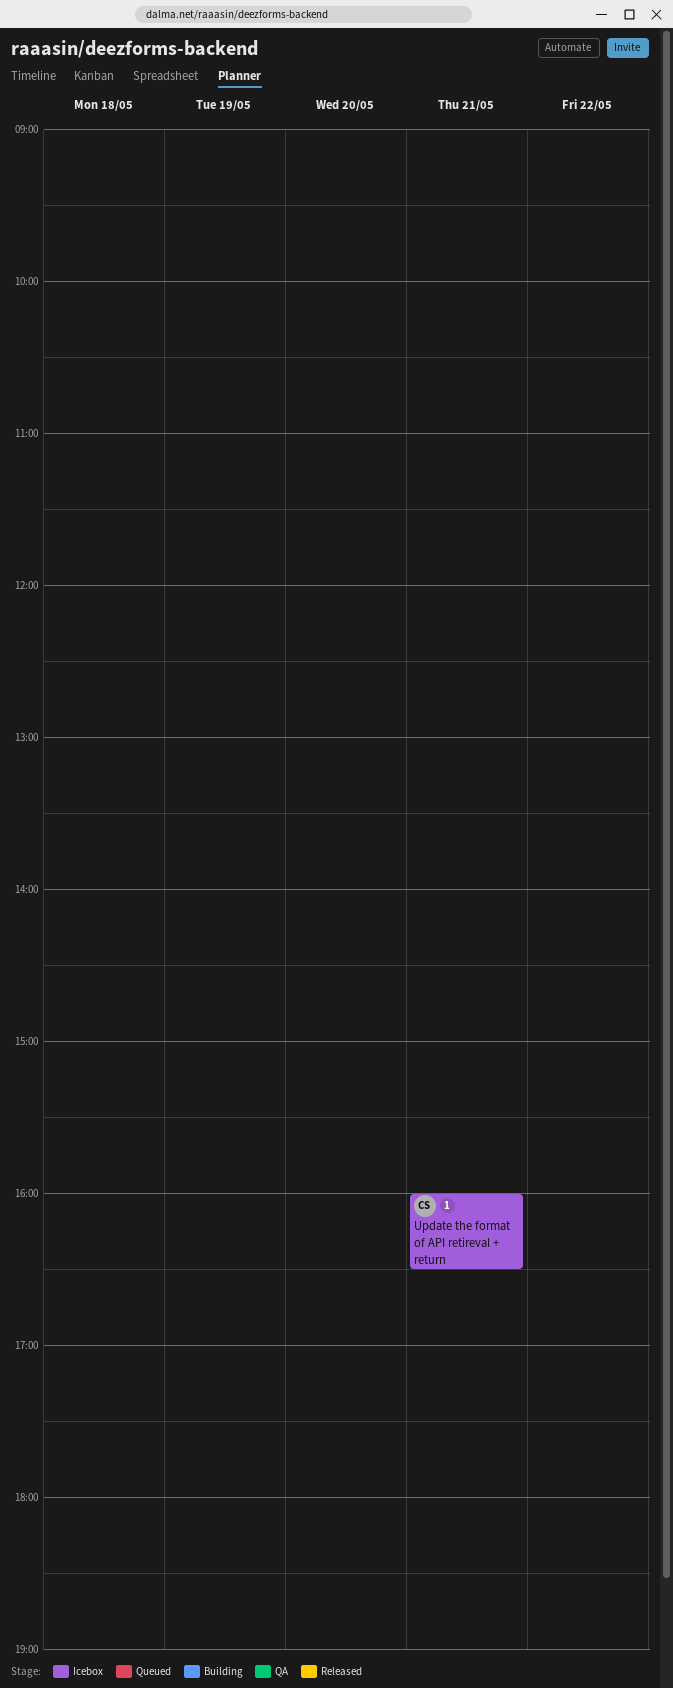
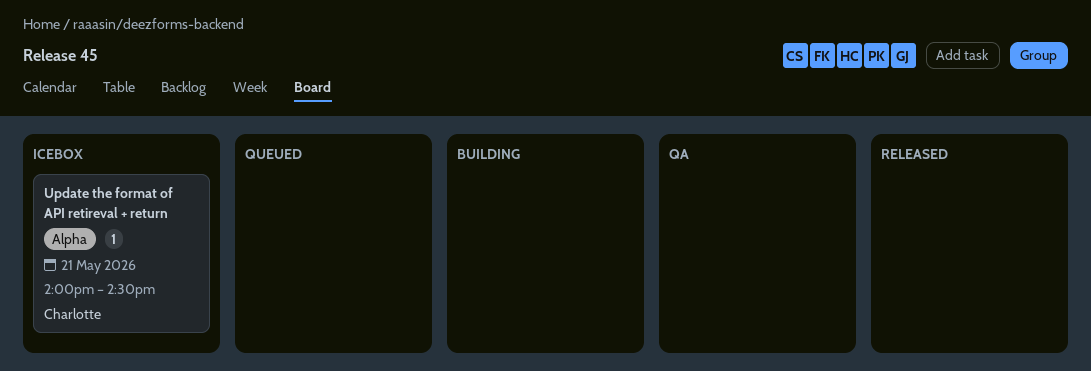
Update the format of API retireval + return, begins: 16:00 -> 14:00
Update the format of API retireval + return, ends: 16:30 -> 14:30

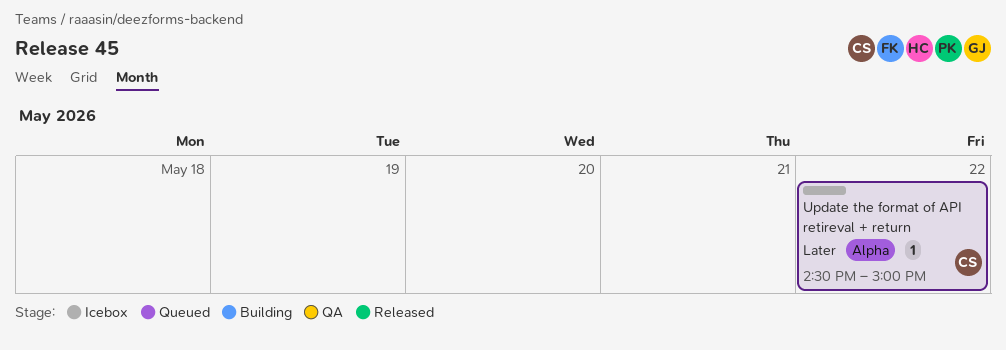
Update the format of API retireval + return, day: May 21 -> May 22
Update the format of API retireval + return, begins: 14:00 -> 14:30
Update the format of API retireval + return, ends: 14:30 -> 15:00

